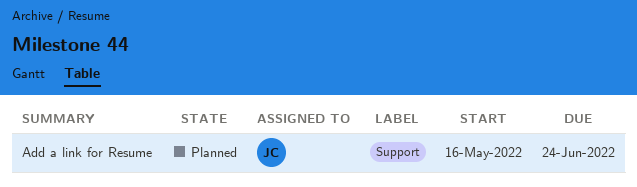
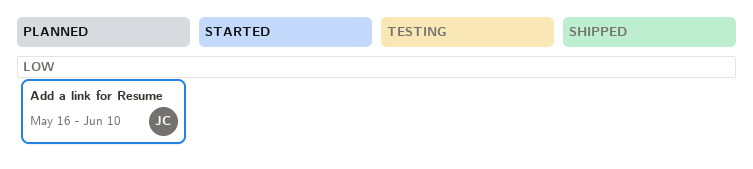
Add a link for Resume, due: Jun 24 -> Jun 10

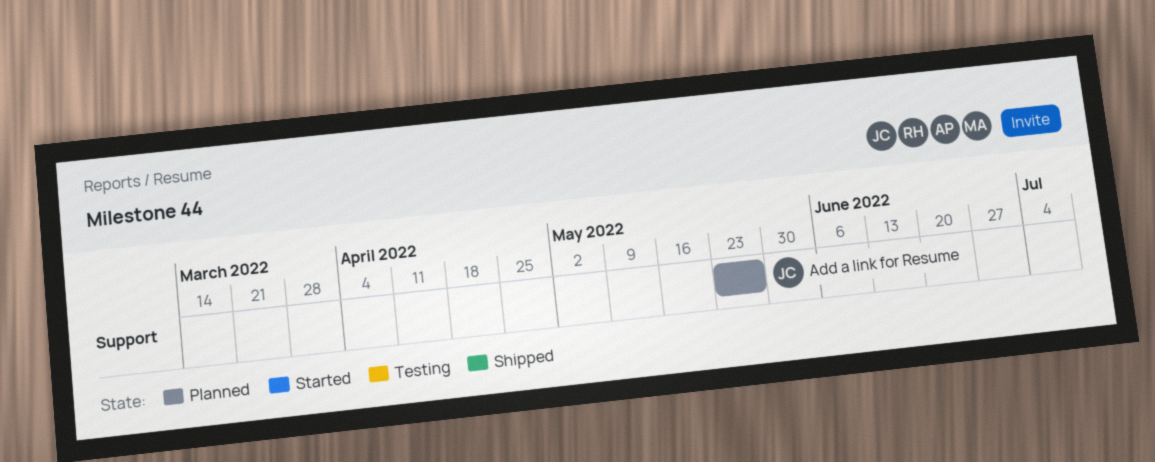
Add a link for Resume, start: May 16 -> May 23
Add a link for Resume, due: Jun 10 -> May 27

